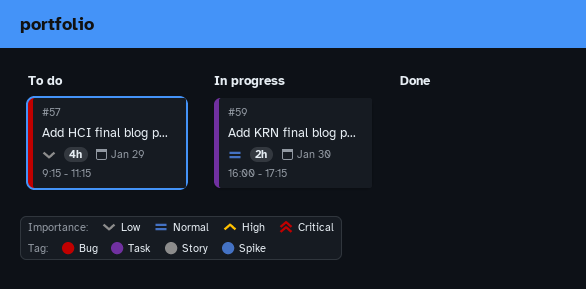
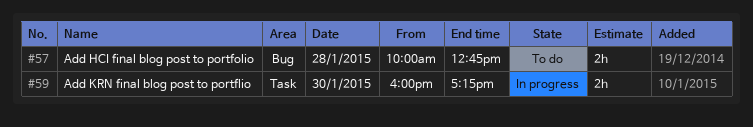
#57, estimate: 4h -> 2h
#57, day: Jan 29 -> Jan 28
#57, begins: 09:15 -> 10:00
#57, ends: 11:15 -> 12:45

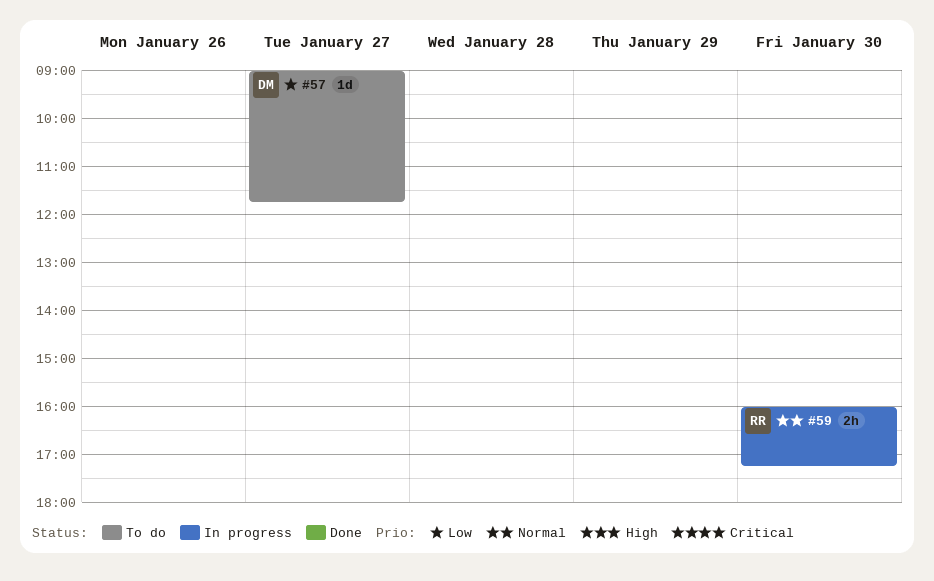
#57, estimate: 2h -> 1d
#57, day: Jan 28 -> Jan 27
#57, begins: 10:00 -> 09:00
#57, ends: 12:45 -> 11:45

